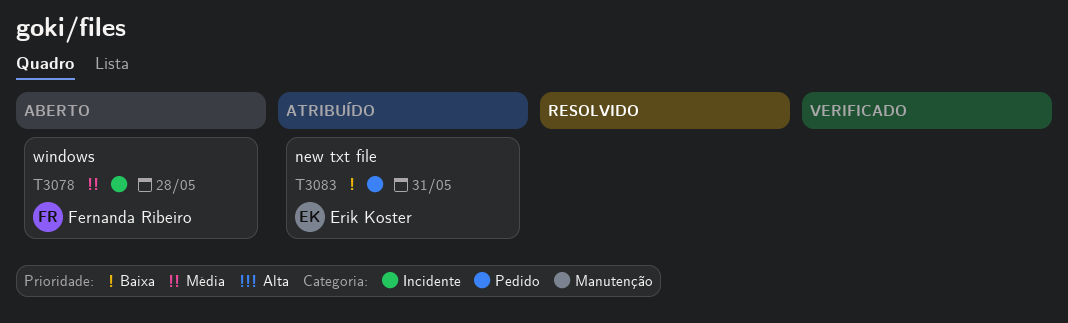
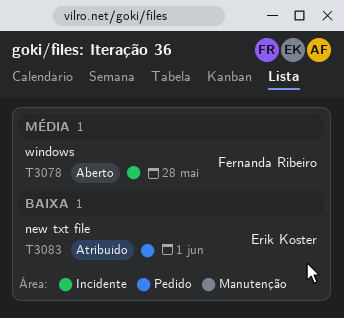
T3083, due: May 31 -> Jun 1

